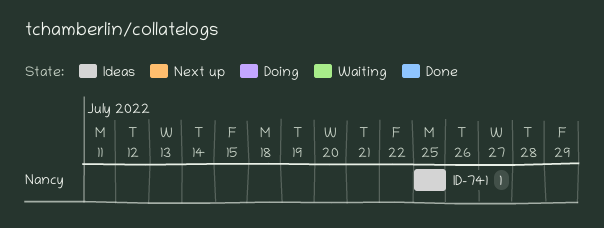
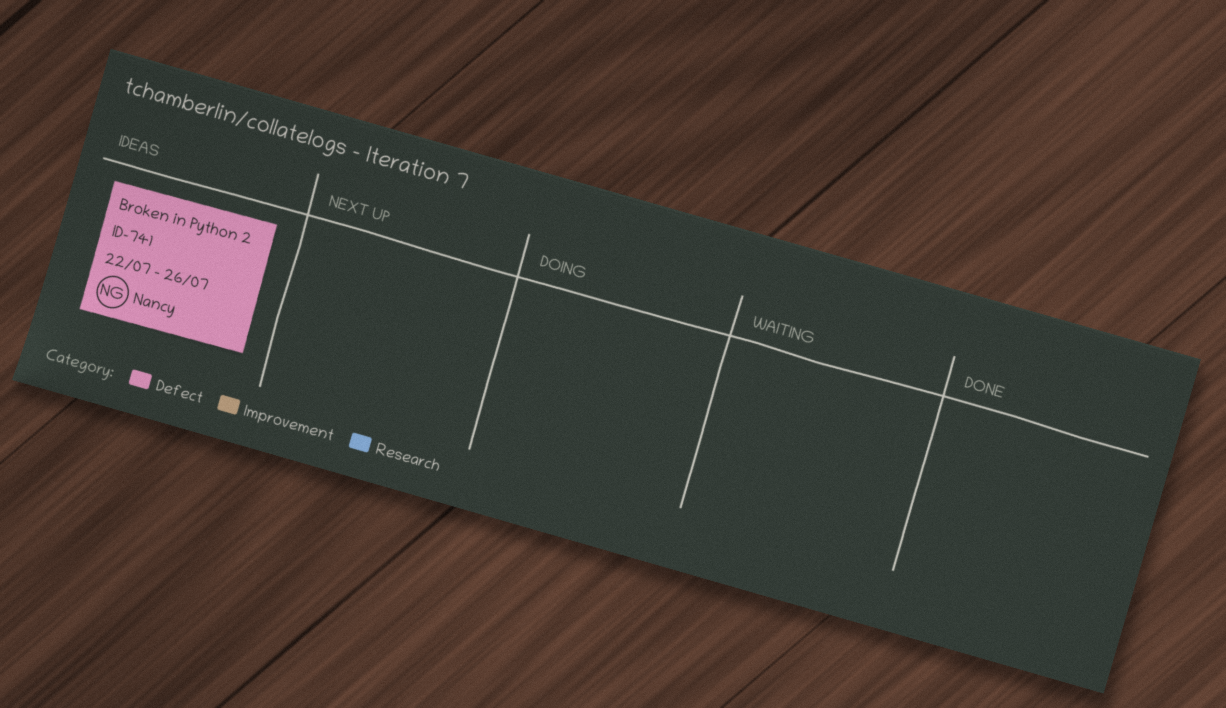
ID-741, start: Jul 25 -> Jul 22
ID-741, due: Jul 25 -> Jul 26

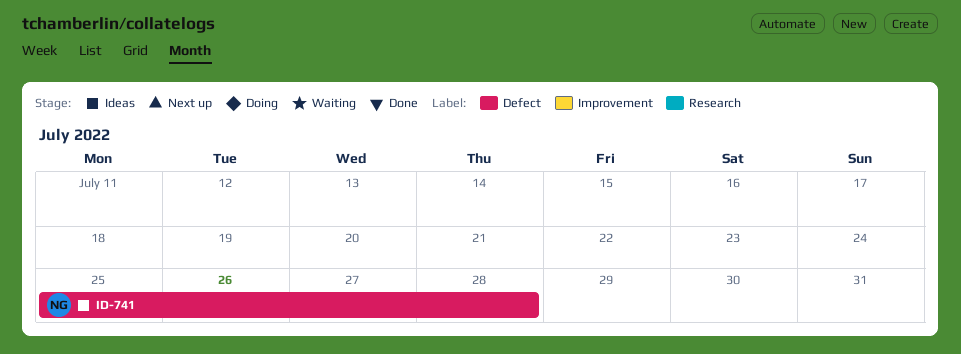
ID-741, start: Jul 22 -> Jul 25
ID-741, due: Jul 26 -> Jul 28

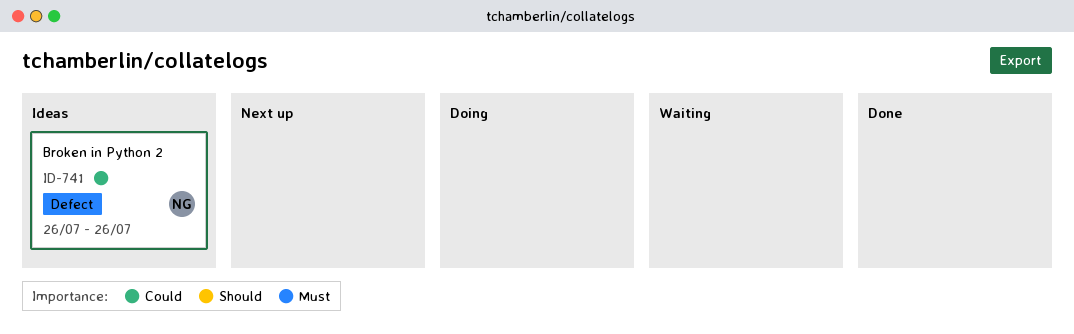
ID-741, start: Jul 25 -> Jul 26
ID-741, due: Jul 28 -> Jul 26

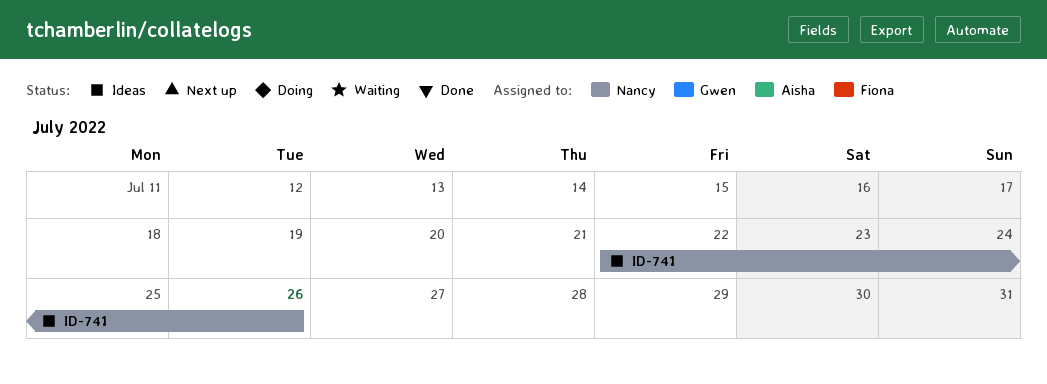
ID-741, start: Jul 26 -> Jul 22

